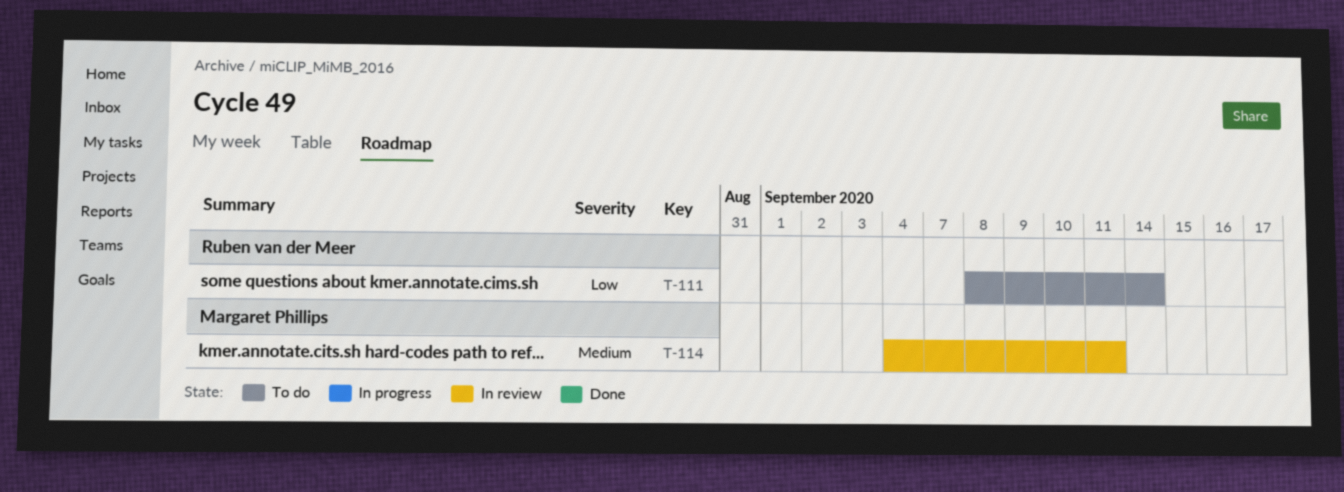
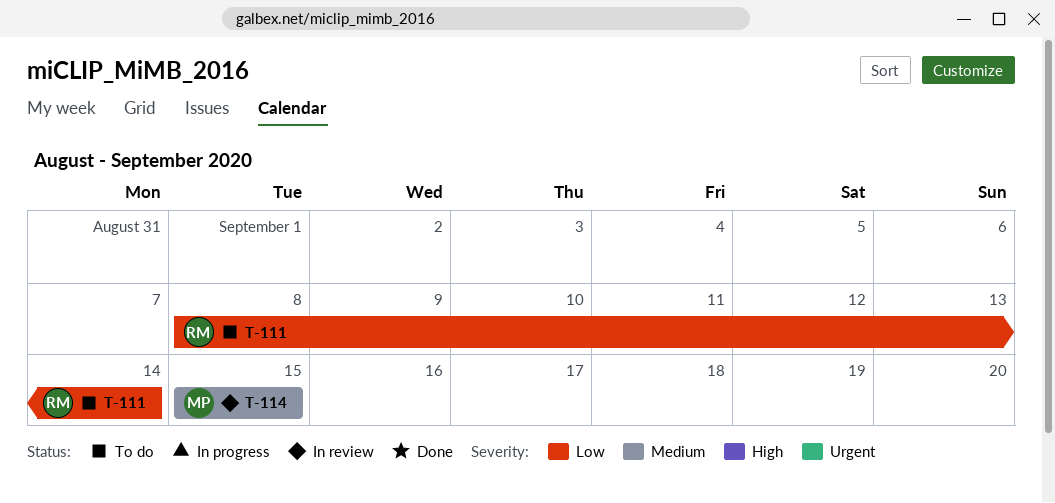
T-114, start: Sep 4 -> Sep 15
T-114, due: Sep 11 -> Sep 15

